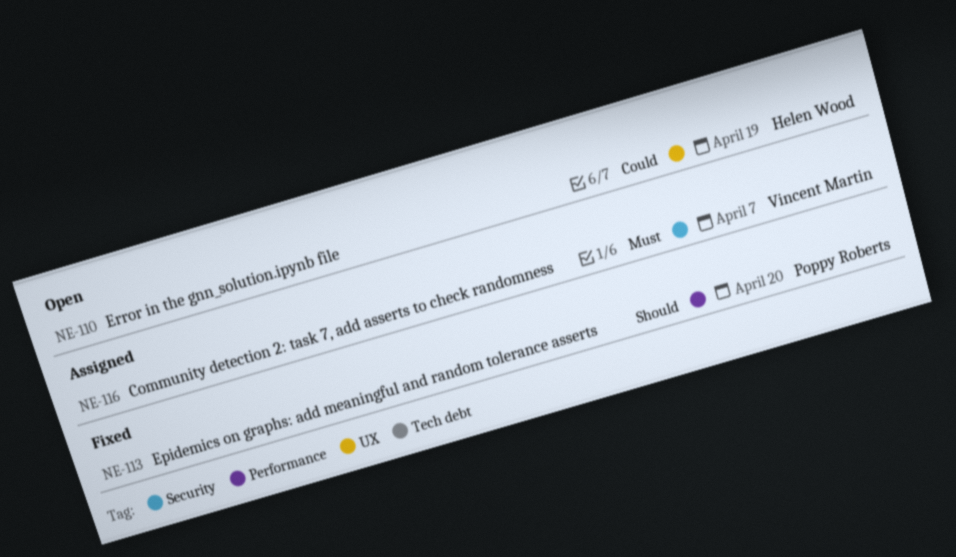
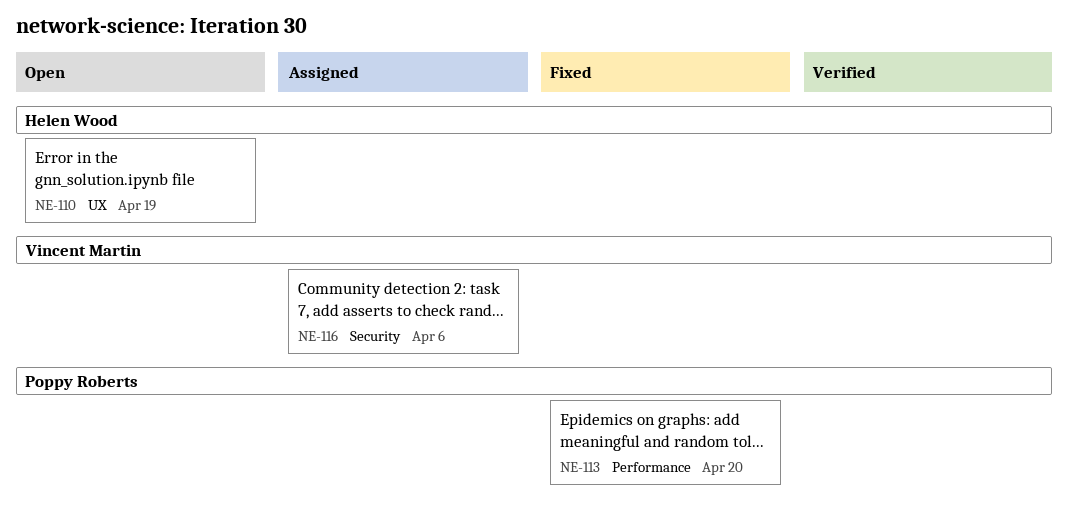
NE-116, due: Apr 7 -> Apr 6

